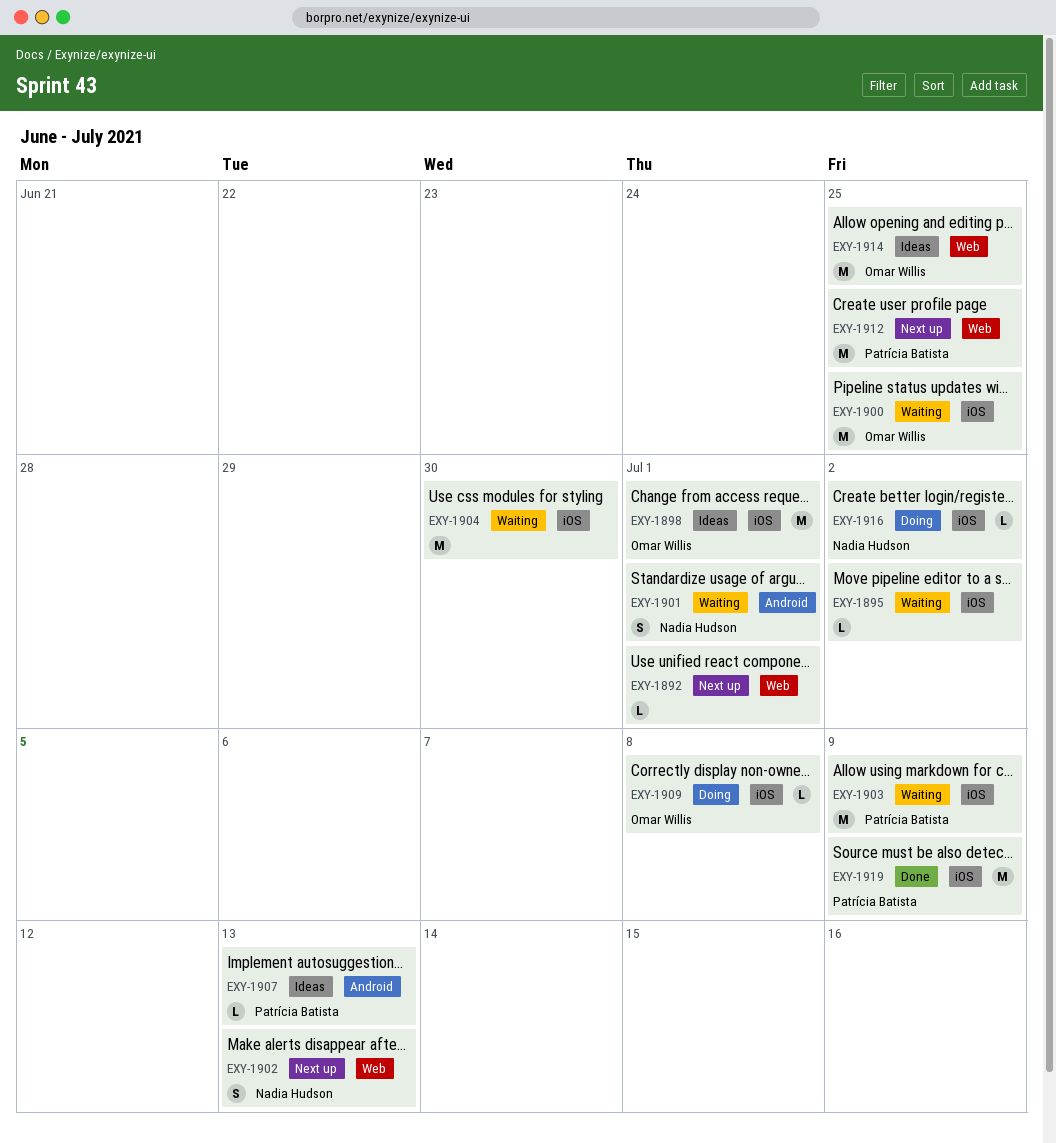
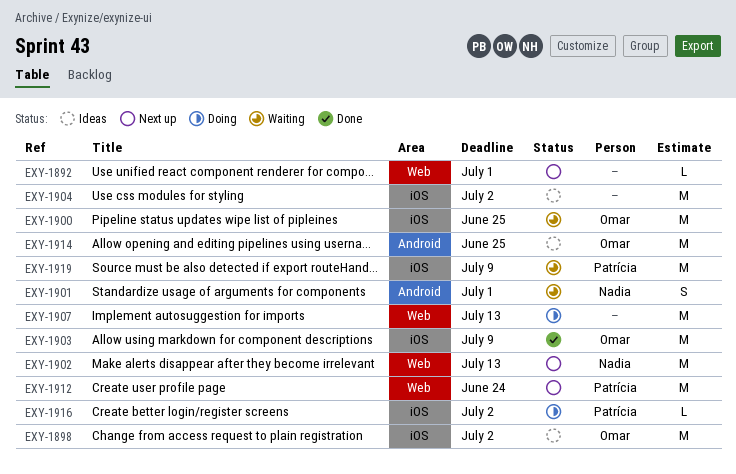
EXY-1895: present -> none
EXY-1898, due: Jul 1 -> Jul 2
EXY-1902, estimate: S -> M
EXY-1903, status: Waiting -> Done
EXY-1903, owner: Patrícia Batista -> Omar Willis
EXY-1904, status: Waiting -> Ideas
EXY-1904, due: Jun 30 -> Jul 2
EXY-1907, status: Ideas -> Doing
EXY-1907, owner: Patrícia Batista -> none
EXY-1907, label: Android -> Web
EXY-1907, estimate: L -> M
EXY-1909: present -> none
EXY-1912, due: Jun 25 -> Jun 24
EXY-1914, label: Web -> Android
EXY-1916, owner: Nadia Hudson -> Patrícia Batista
EXY-1919, status: Done -> Waiting

